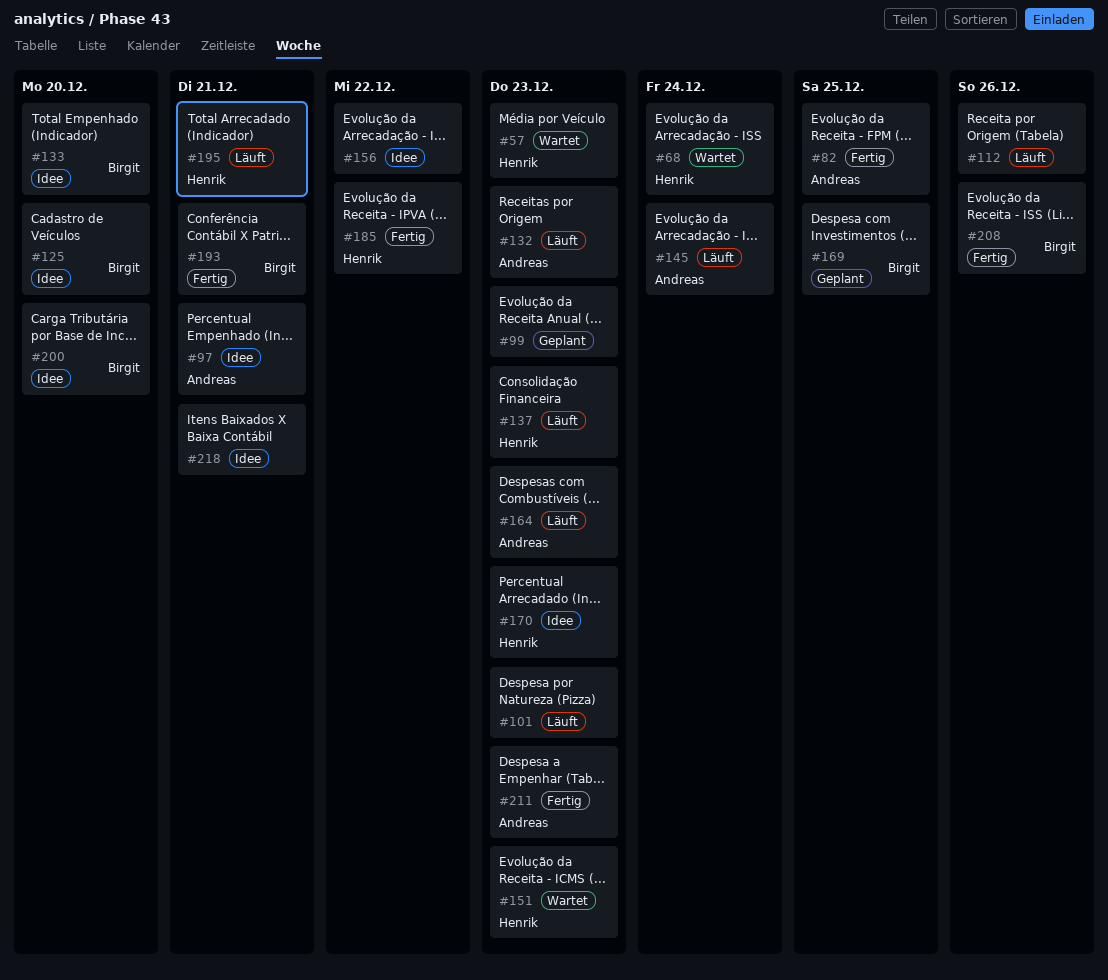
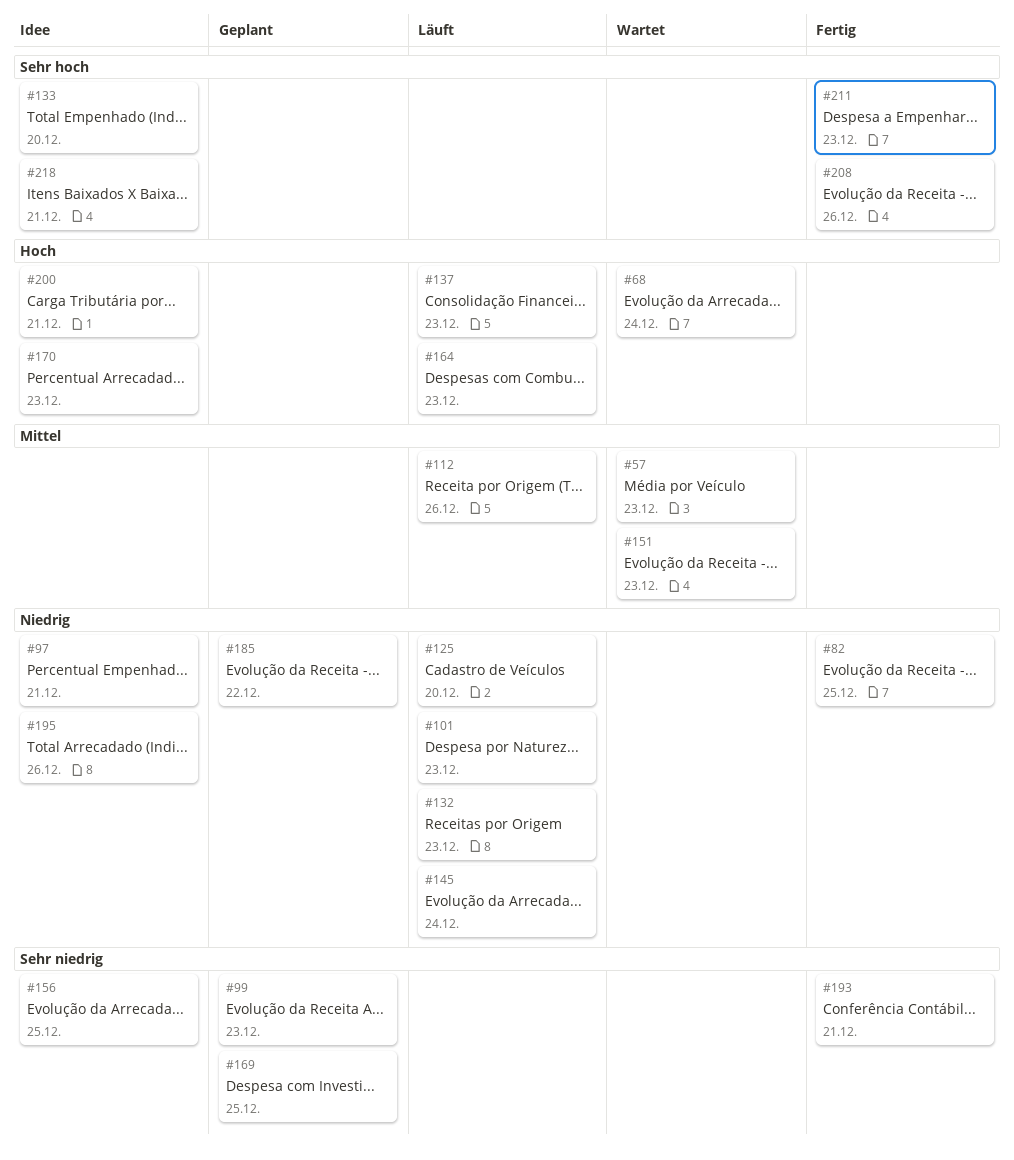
#125, status: Idee -> Läuft
#156, due: Dec 22 -> Dec 25
#185, status: Fertig -> Geplant
#195, status: Läuft -> Idee
#195, due: Dec 21 -> Dec 26
#200, due: Dec 20 -> Dec 21

